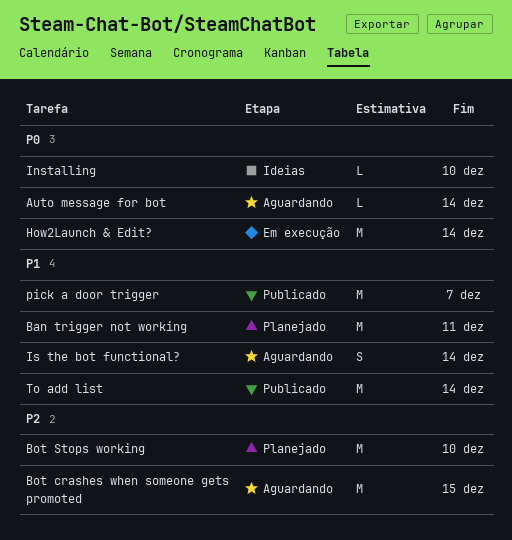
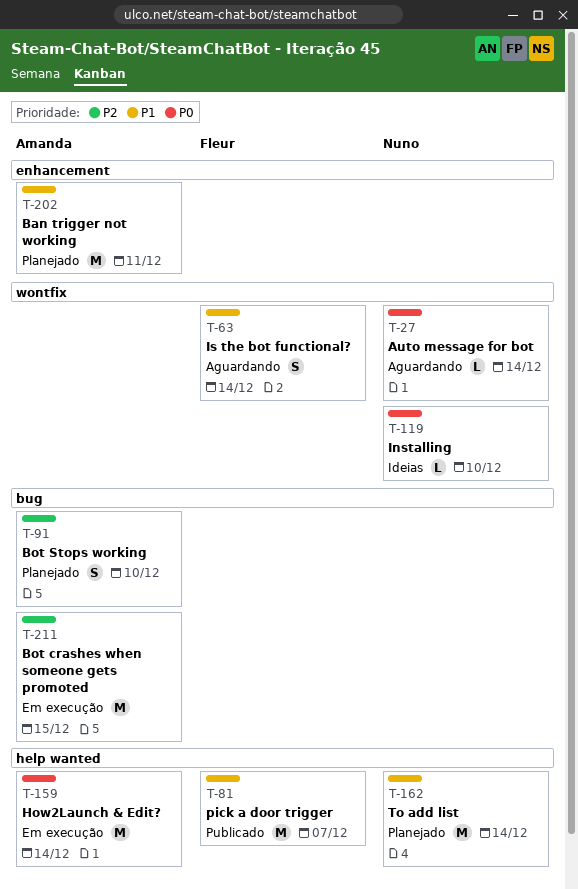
Bot crashes when someone gets promoted, status: Aguardando -> Em execução
Bot Stops working, estimate: M -> S
To add list, status: Publicado -> Planejado

